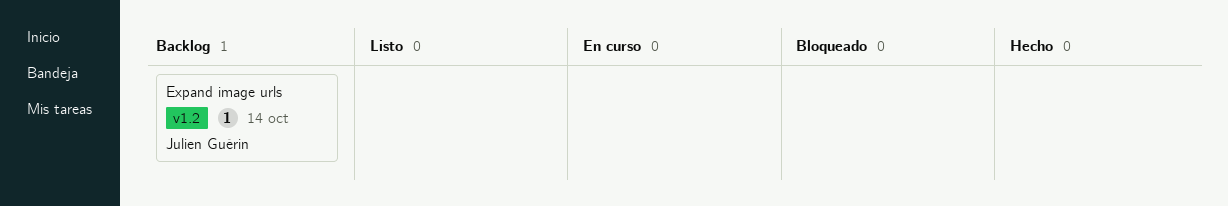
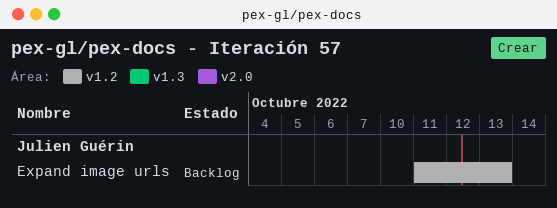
Expand image urls, due: Oct 14 -> Oct 13

